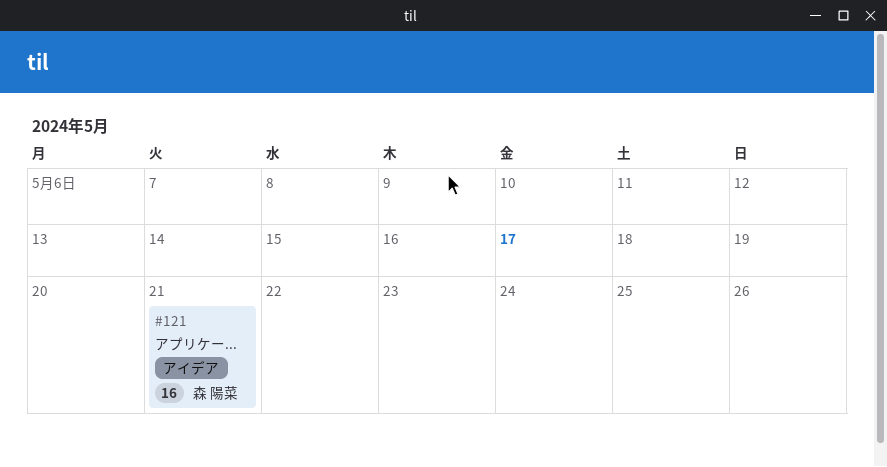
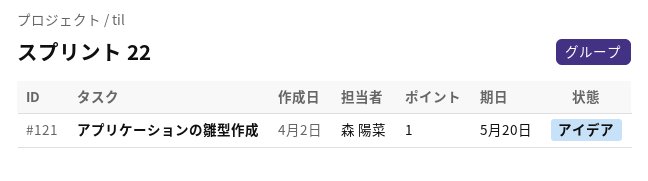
#121, estimate: 16 -> 1
#121, due: May 21 -> May 20

